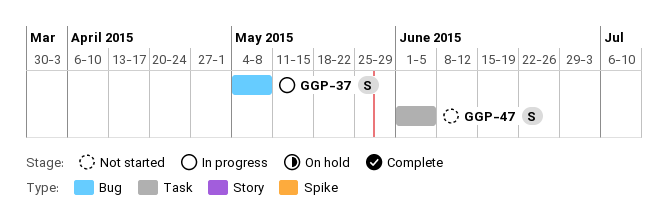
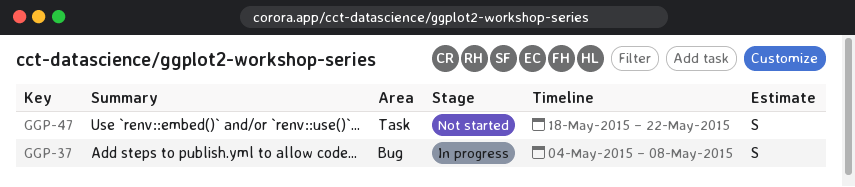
GGP-47, start: Jun 1 -> May 18
GGP-47, due: Jun 5 -> May 22

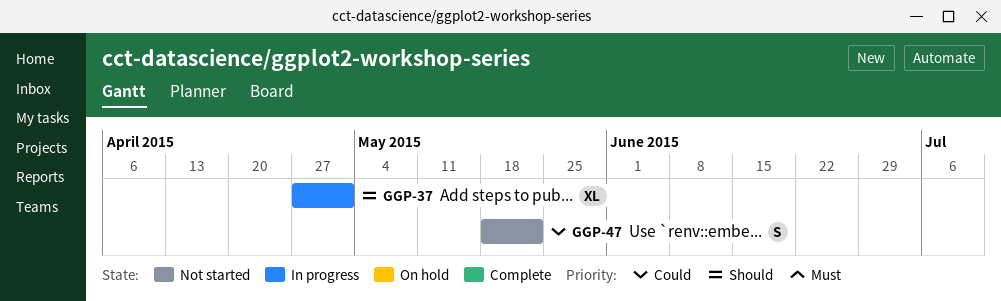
GGP-37, estimate: S -> XL
GGP-37, start: May 4 -> Apr 27
GGP-37, due: May 8 -> May 1

